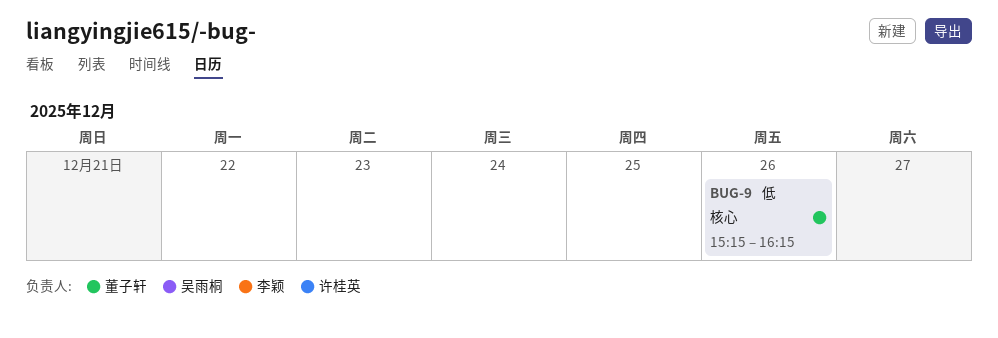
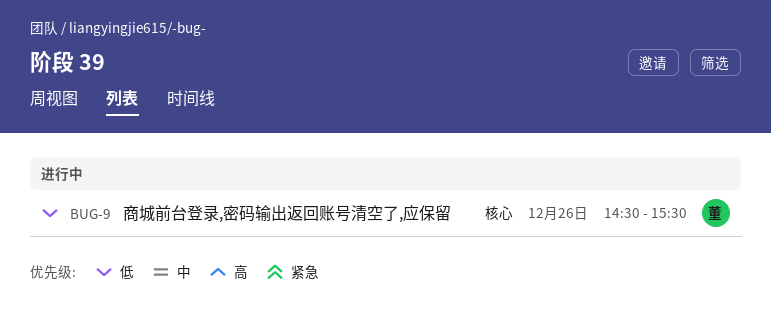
BUG-9, begins: 15:15 -> 14:30
BUG-9, ends: 16:15 -> 15:30

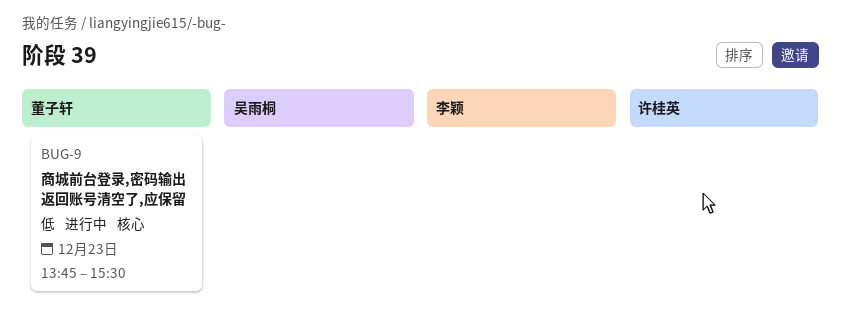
BUG-9, day: Dec 26 -> Dec 23
BUG-9, begins: 14:30 -> 13:45

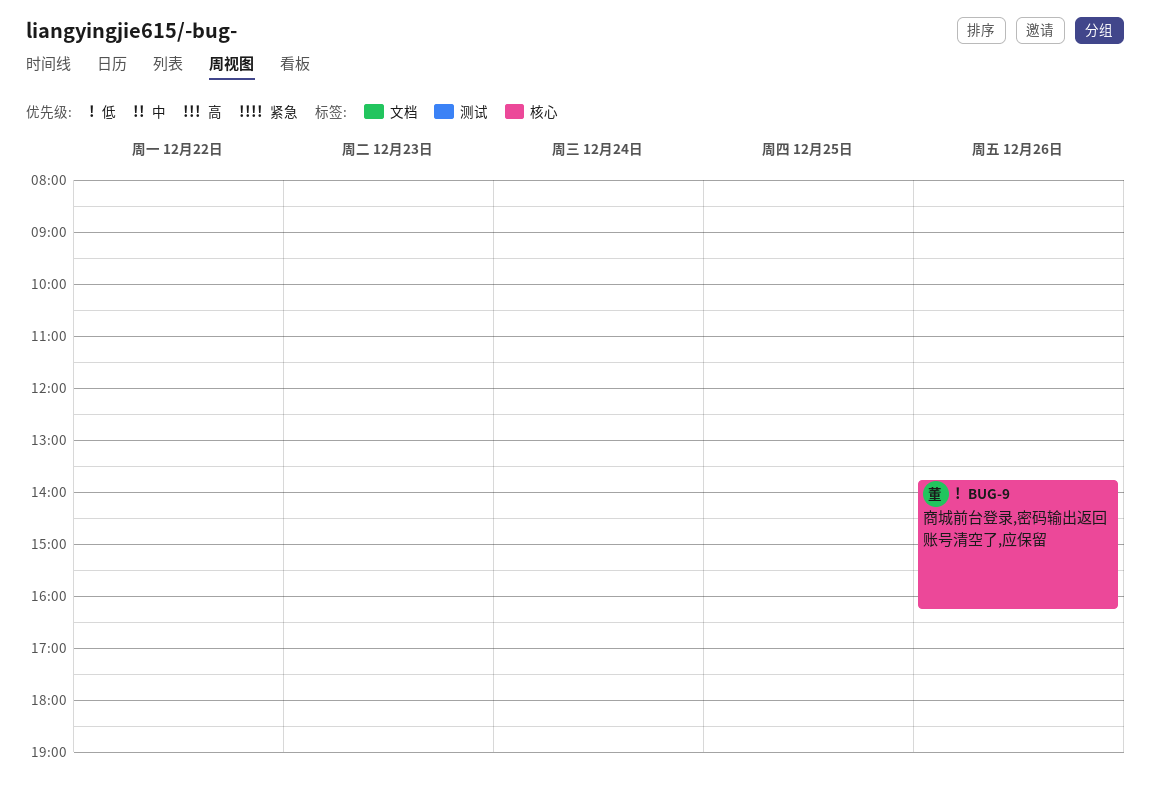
BUG-9, day: Dec 23 -> Dec 26
BUG-9, ends: 15:30 -> 16:15

